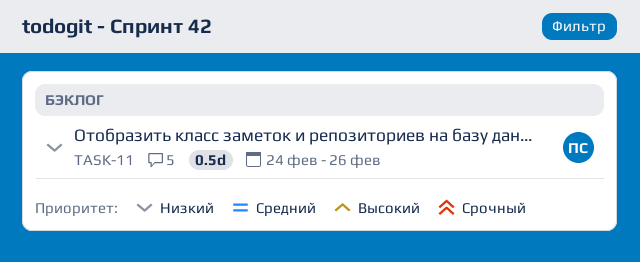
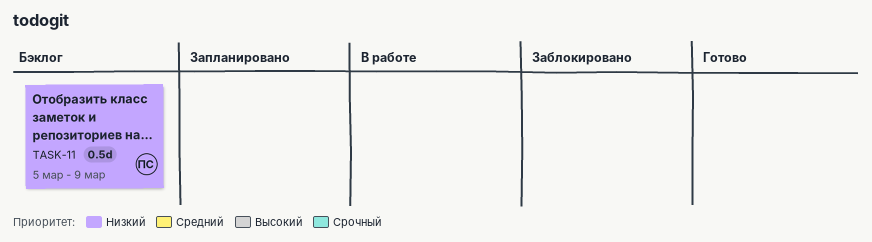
TASK-11, start: Feb 24 -> Mar 5
TASK-11, due: Feb 26 -> Mar 9

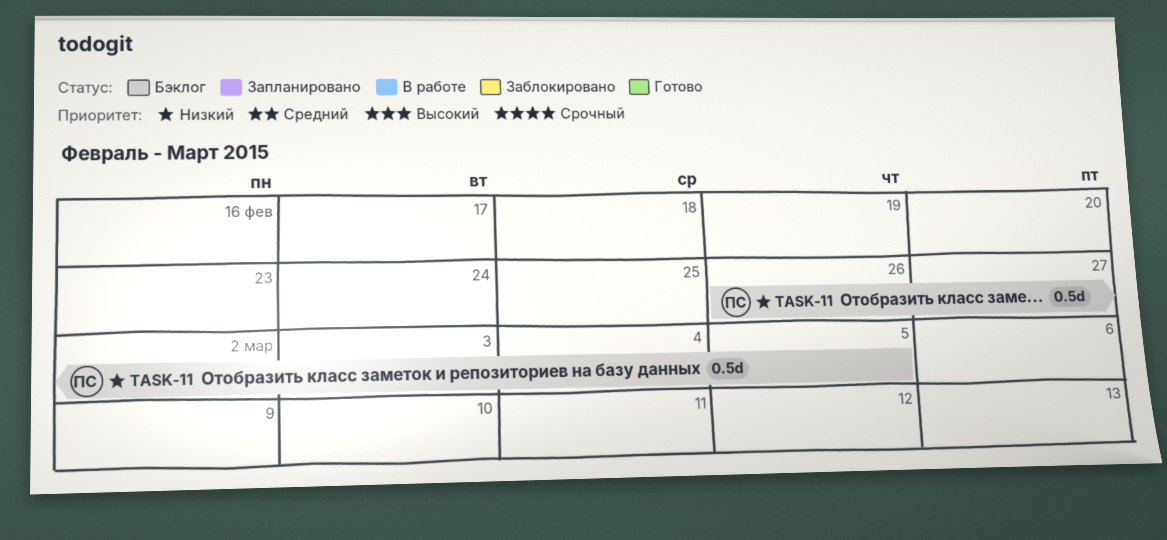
TASK-11, start: Mar 5 -> Feb 26
TASK-11, due: Mar 9 -> Mar 5

